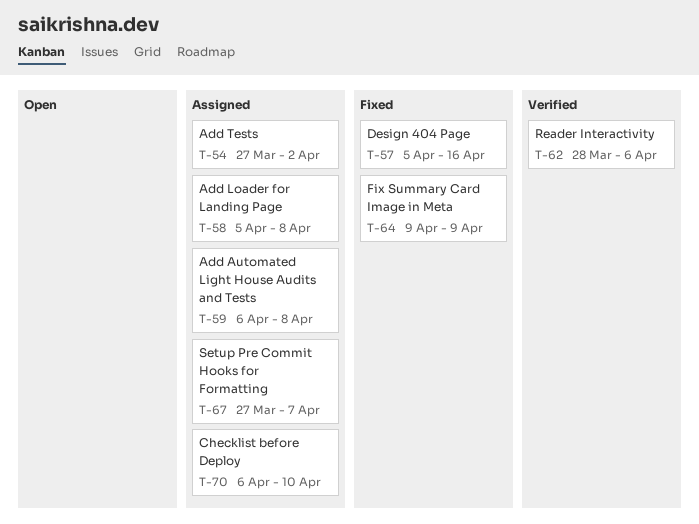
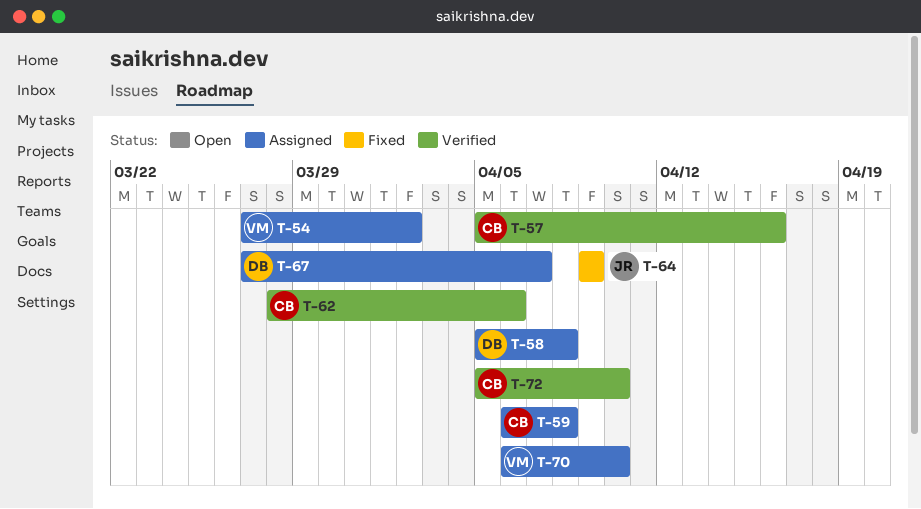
T-57, status: Fixed -> Verified
T-72: none -> present

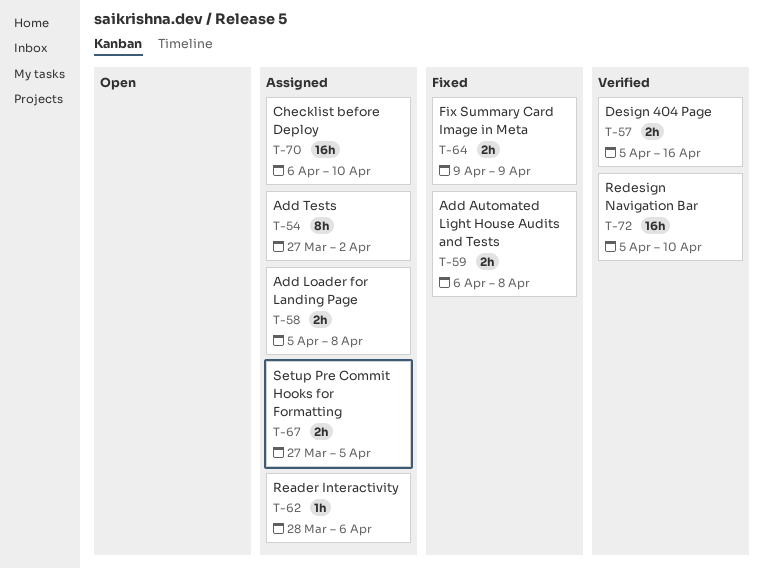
T-59, status: Assigned -> Fixed
T-62, status: Verified -> Assigned
T-67, due: Apr 7 -> Apr 5

